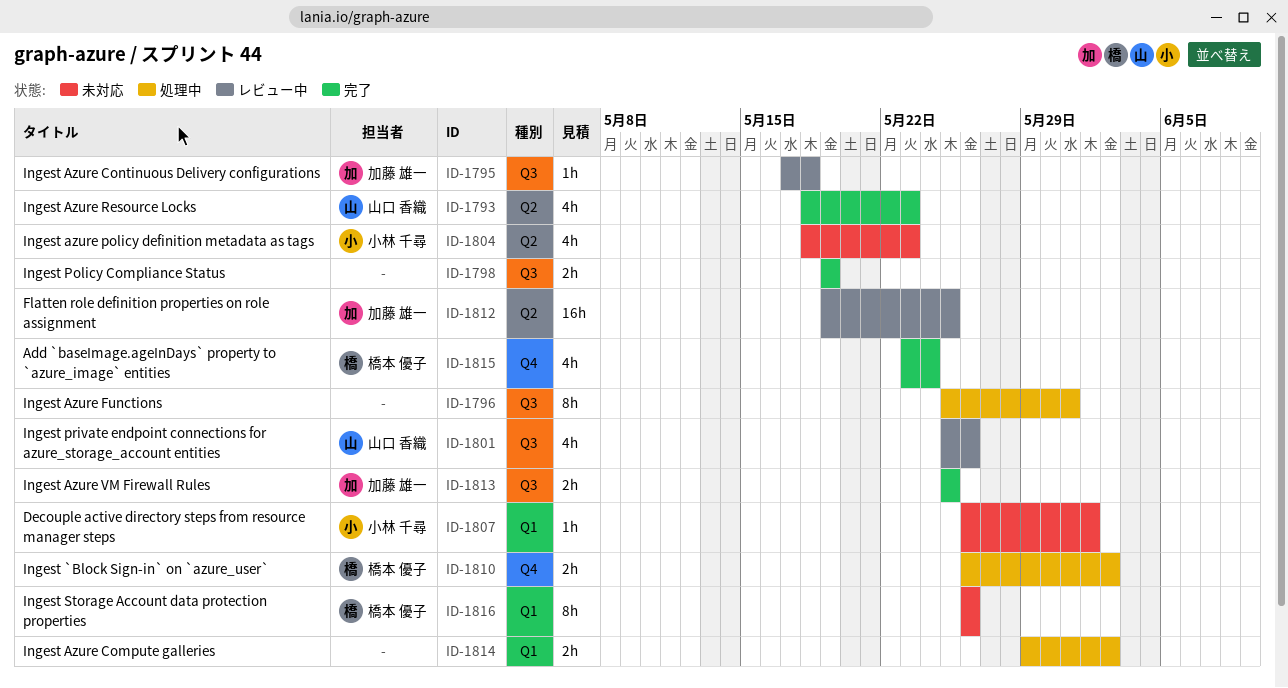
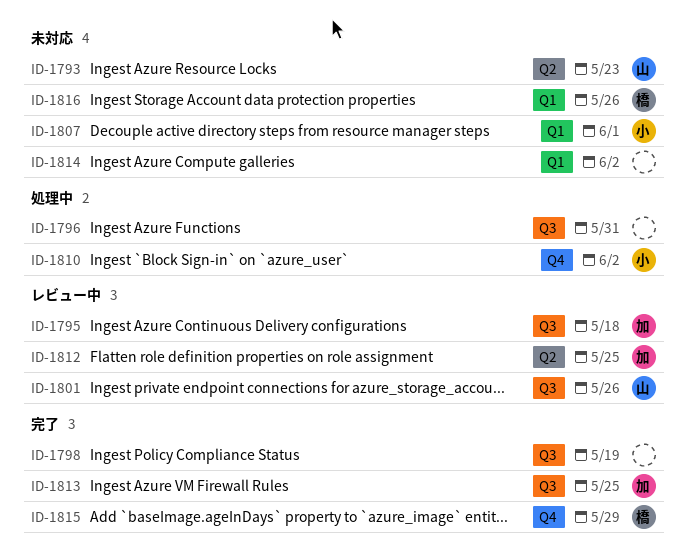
ID-1793, status: 完了 -> 未対応
ID-1804: present -> none
ID-1810, owner: 橋本 優子 -> 小林 千尋
ID-1814, status: 処理中 -> 未対応
ID-1815, due: May 24 -> May 29

